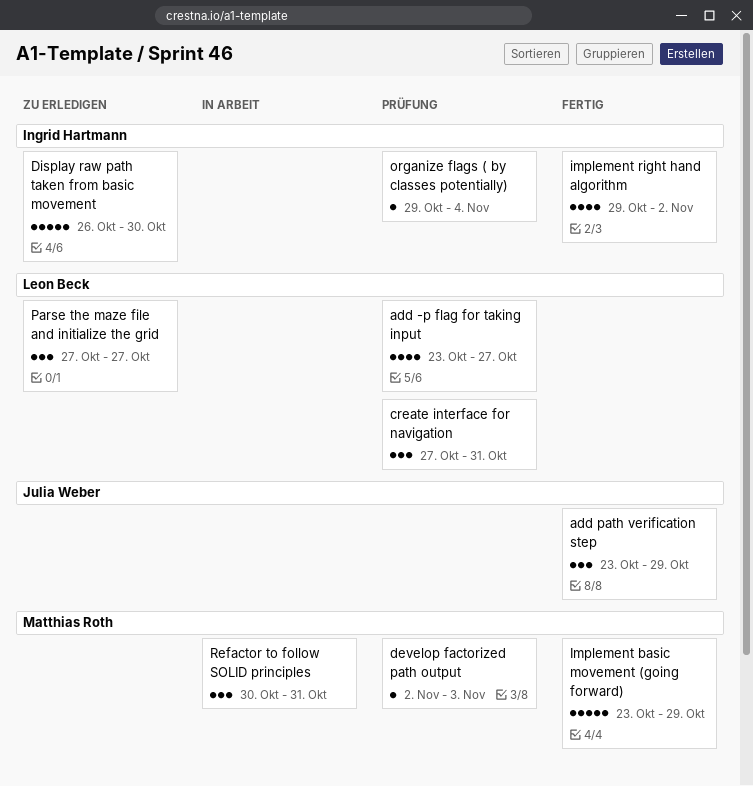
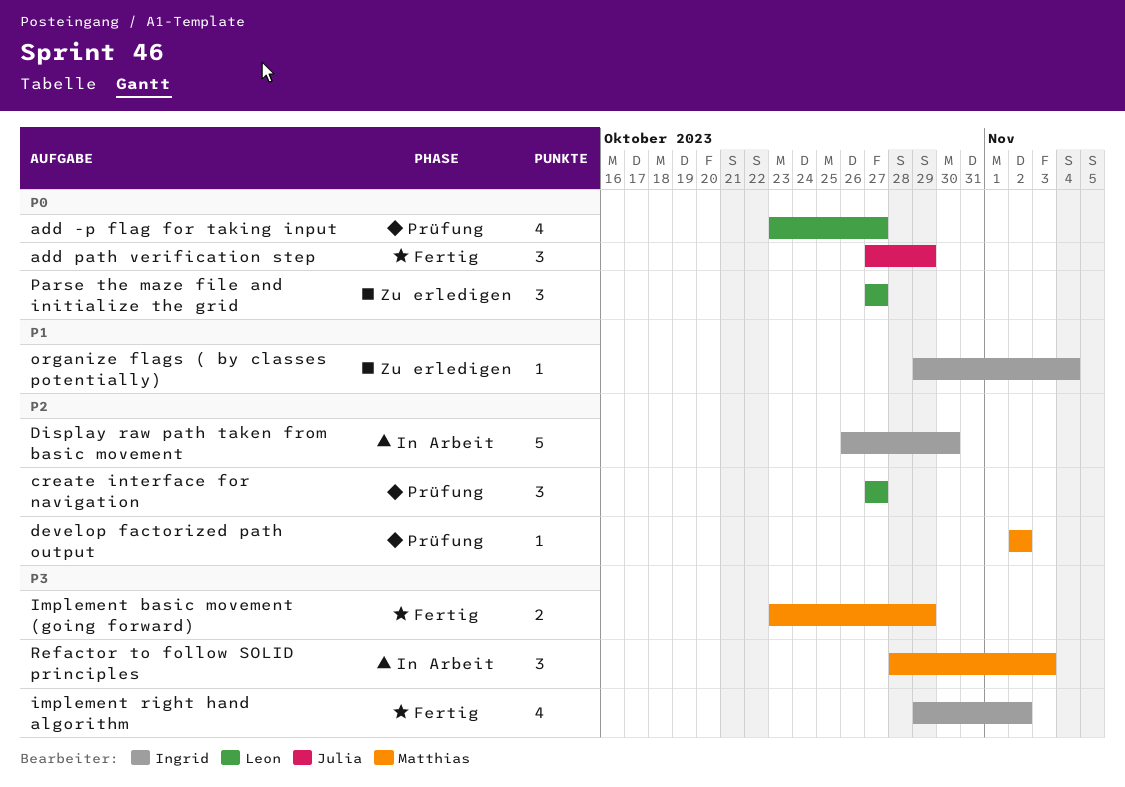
add path verification step, start: Oct 23 -> Oct 27
create interface for navigation, due: Oct 31 -> Oct 27
develop factorized path output, due: Nov 3 -> Nov 2
Display raw path taken from basic movement, status: Zu erledigen -> In Arbeit
Implement basic movement (going forward), estimate: 5 -> 2
organize flags ( by classes potentially), status: Prüfung -> Zu erledigen
Refactor to follow SOLID principles, start: Oct 30 -> Oct 28
Refactor to follow SOLID principles, due: Oct 31 -> Nov 3

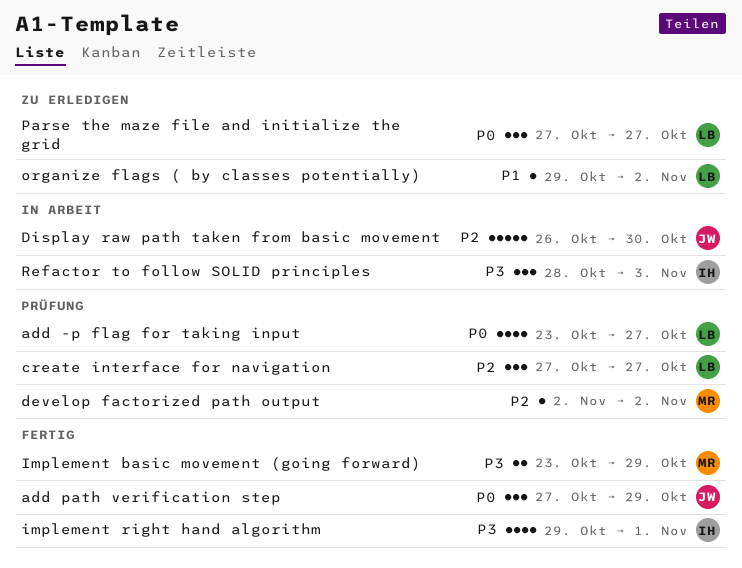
Display raw path taken from basic movement, owner: Ingrid -> Julia
implement right hand algorithm, due: Nov 2 -> Nov 1
organize flags ( by classes potentially), owner: Ingrid -> Leon
organize flags ( by classes potentially), due: Nov 4 -> Nov 2
Refactor to follow SOLID principles, owner: Matthias -> Ingrid

